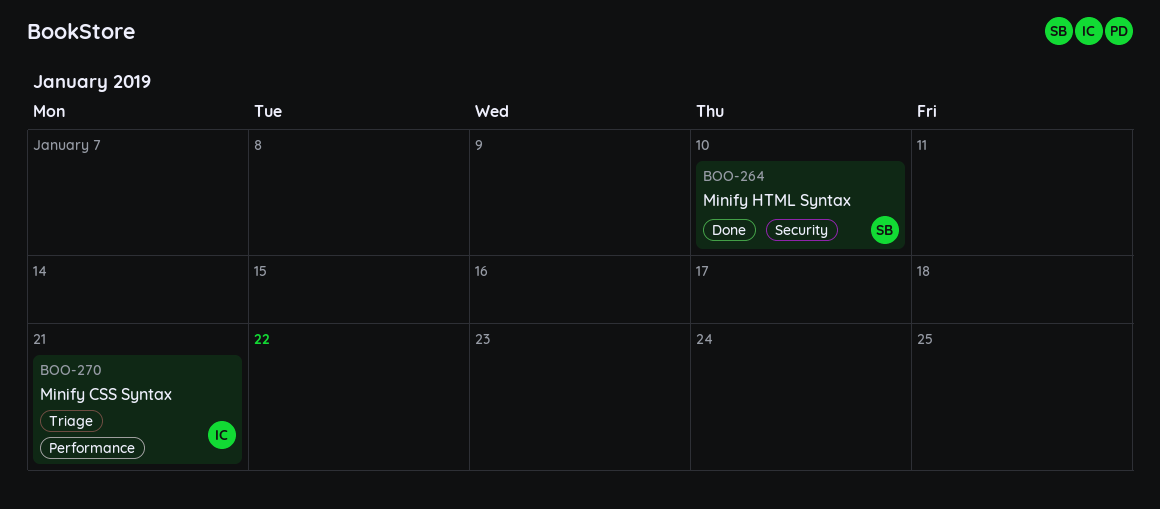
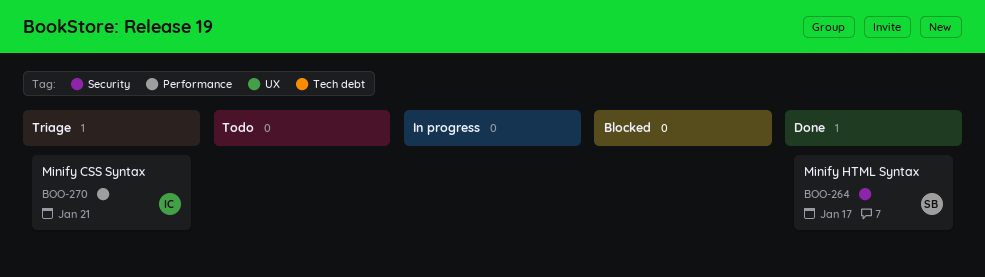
BOO-264, due: Jan 10 -> Jan 17

